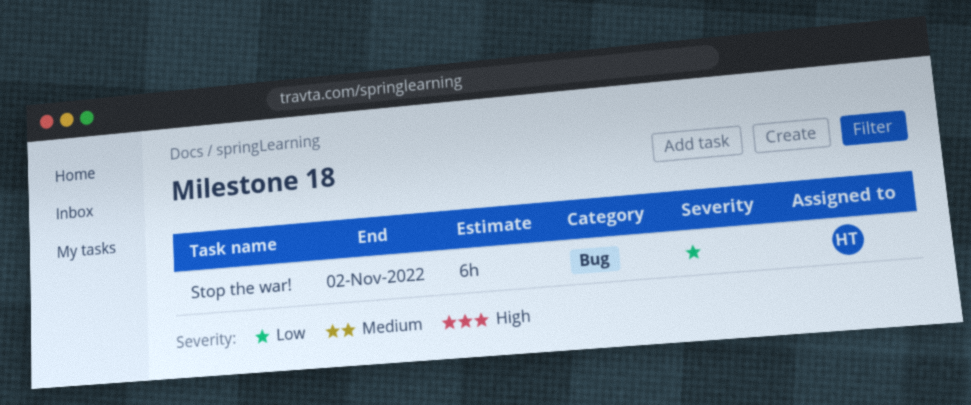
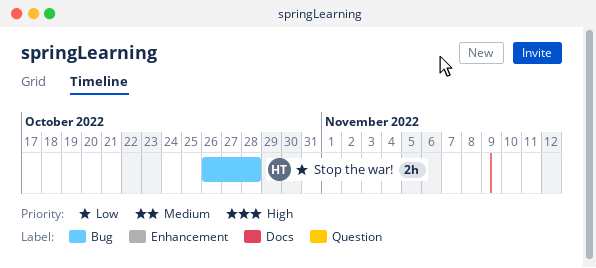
Stop the war!, estimate: 6h -> 2h
Stop the war!, due: Nov 2 -> Oct 28

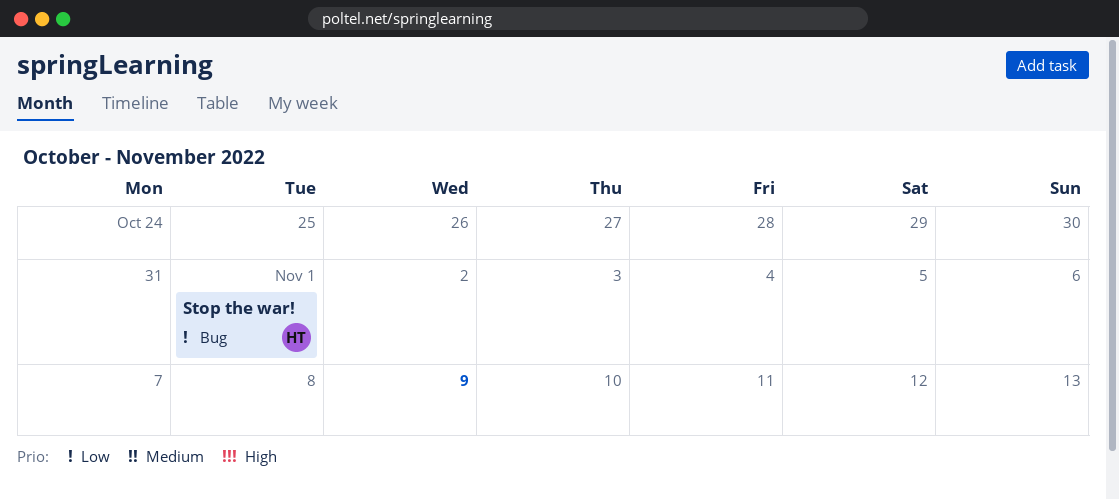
Stop the war!, due: Oct 28 -> Nov 1

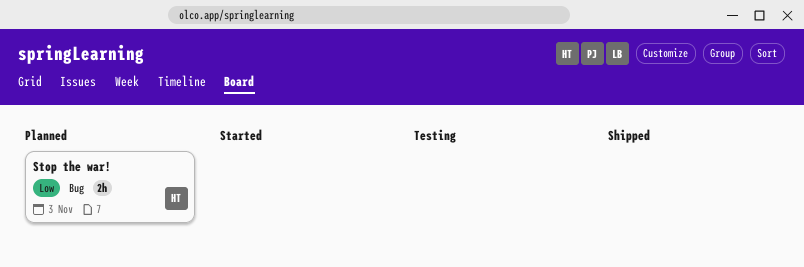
Stop the war!, due: Nov 1 -> Nov 3

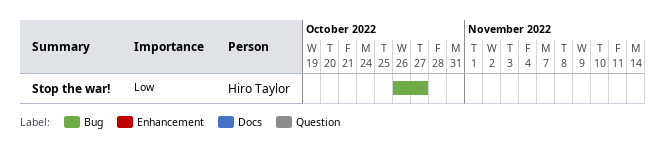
Stop the war!, due: Nov 3 -> Oct 27

